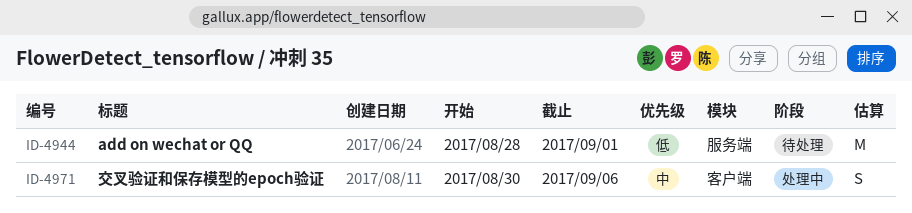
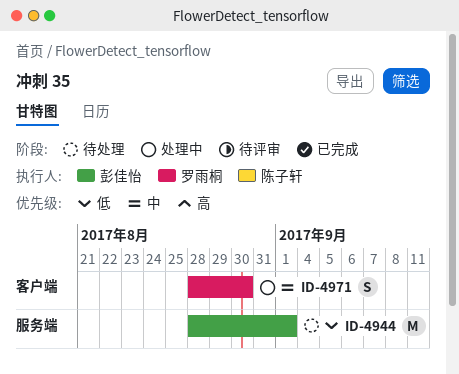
ID-4971, start: Aug 30 -> Aug 28
ID-4971, due: Sep 6 -> Aug 30

